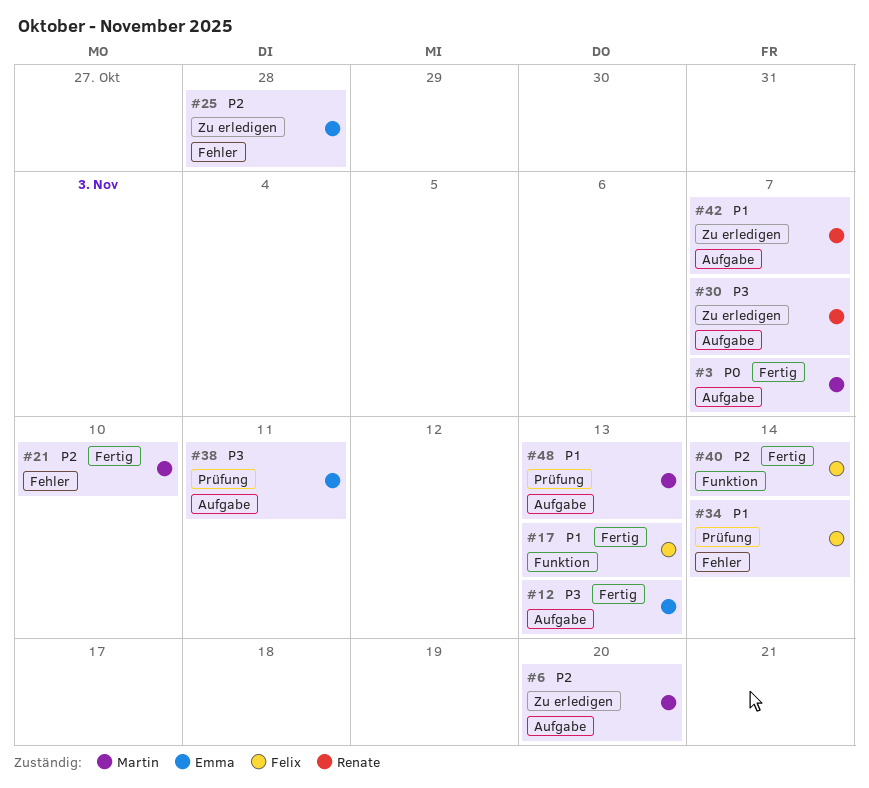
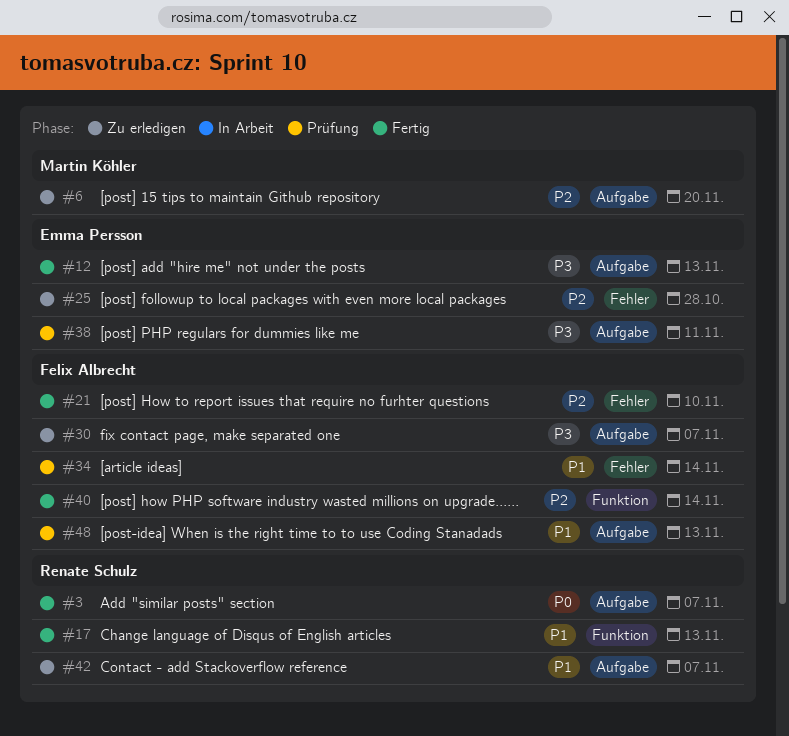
#3, owner: Martin Köhler -> Renate Schulz
#17, owner: Felix Albrecht -> Renate Schulz
#21, owner: Martin Köhler -> Felix Albrecht
#30, owner: Renate Schulz -> Felix Albrecht
#48, owner: Martin Köhler -> Felix Albrecht

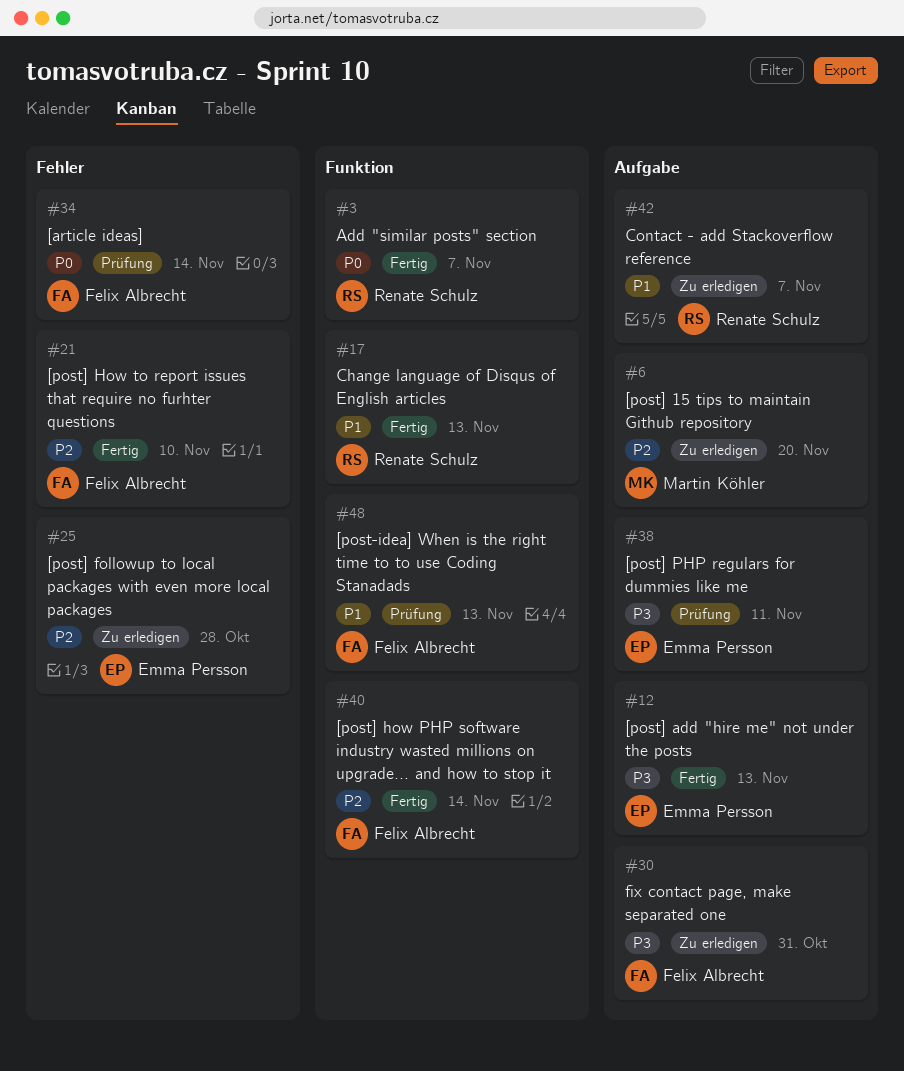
#3, label: Aufgabe -> Funktion
#30, due: Nov 7 -> Oct 31
#34, priority: P1 -> P0
#48, label: Aufgabe -> Funktion

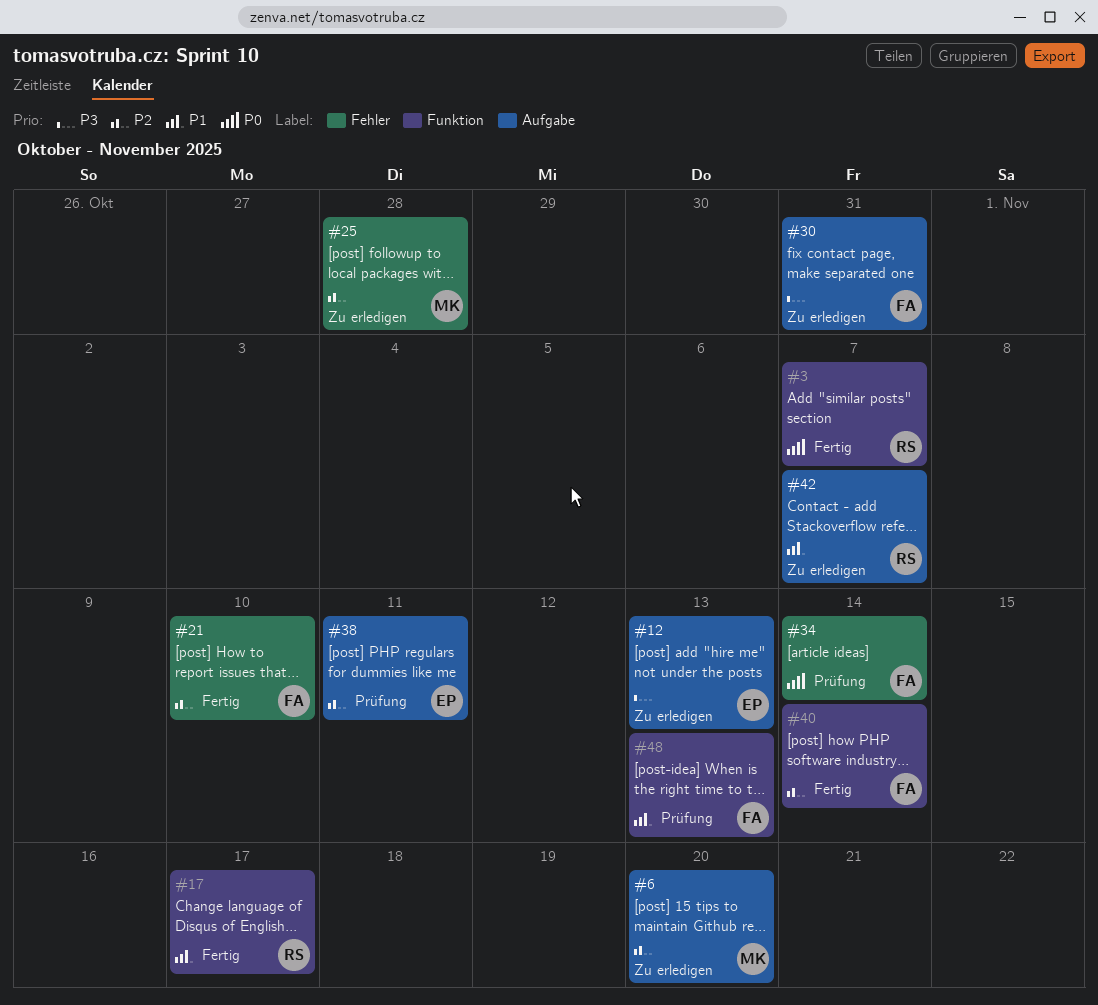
#12, status: Fertig -> Zu erledigen
#17, due: Nov 13 -> Nov 17
#25, owner: Emma Persson -> Martin Köhler
#38, priority: P3 -> P2

